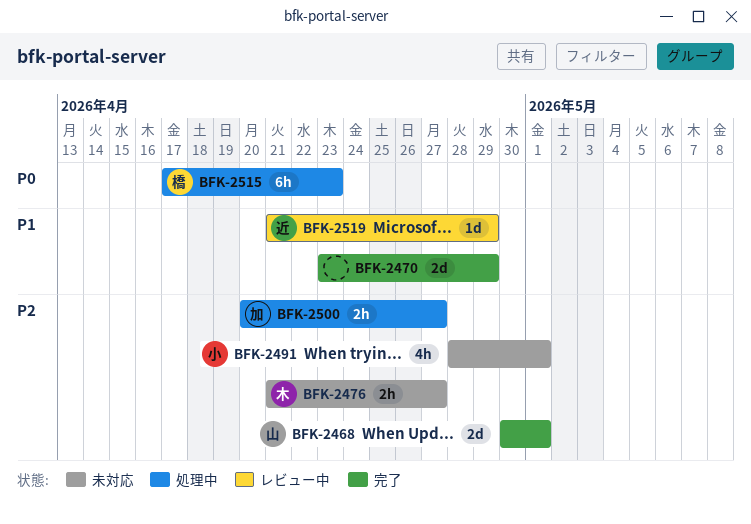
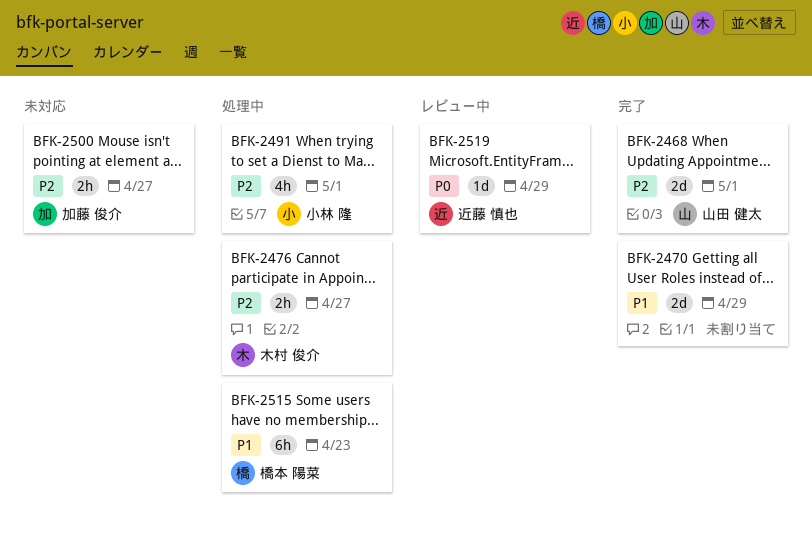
BFK-2476, status: 未対応 -> 処理中
BFK-2491, status: 未対応 -> 処理中
BFK-2500, status: 処理中 -> 未対応
BFK-2515, priority: P0 -> P1
BFK-2519, priority: P1 -> P0

